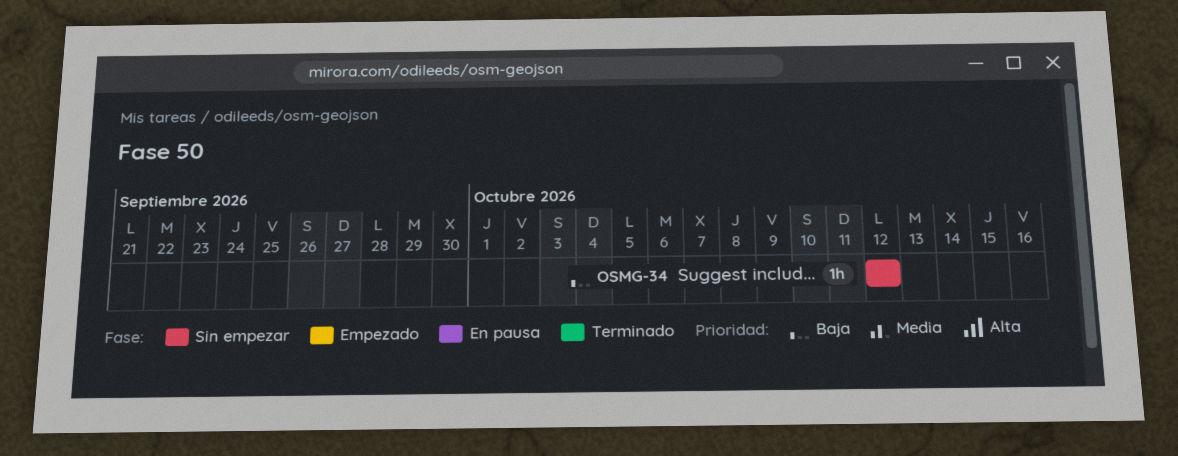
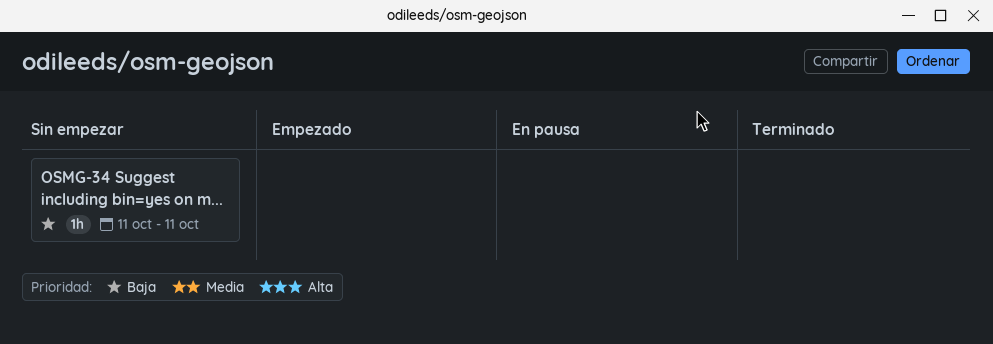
OSMG-34, start: Oct 12 -> Oct 11
OSMG-34, due: Oct 12 -> Oct 11

